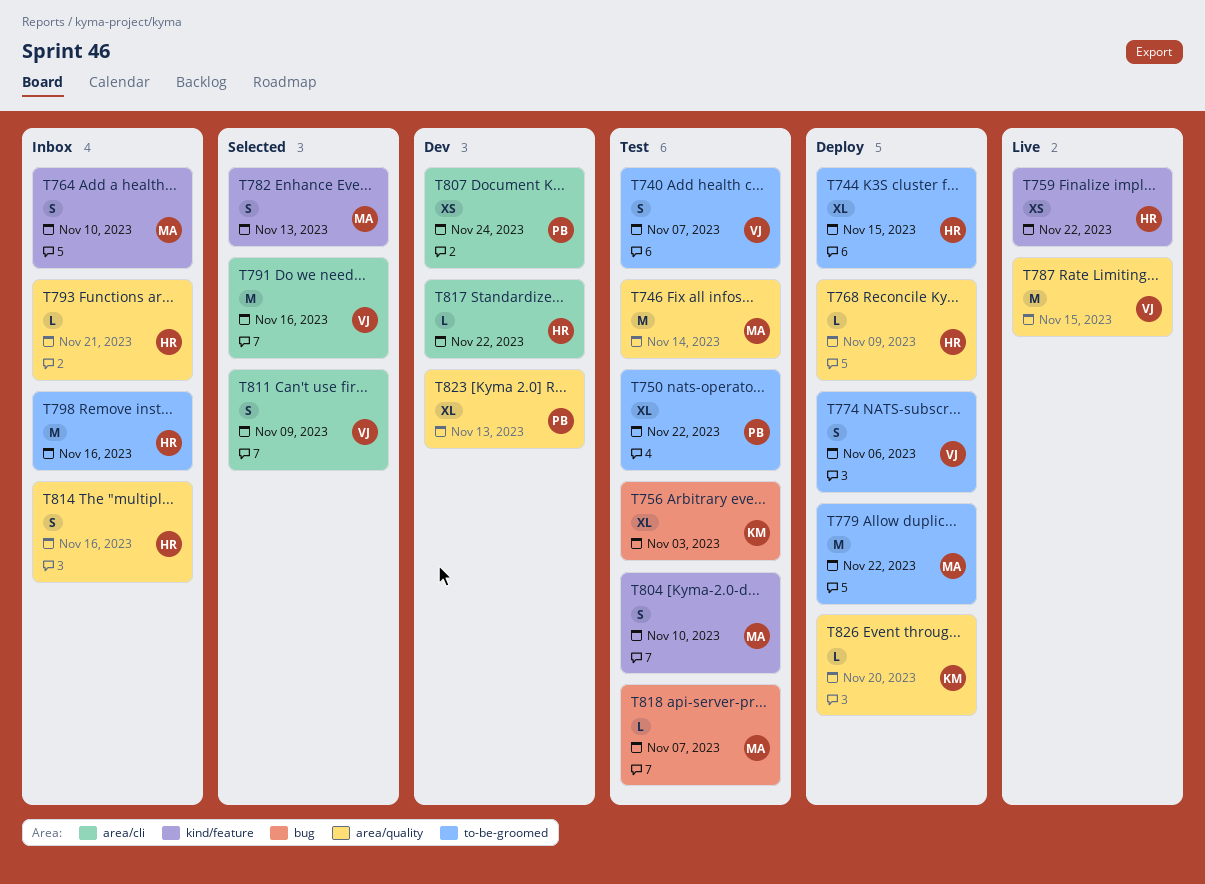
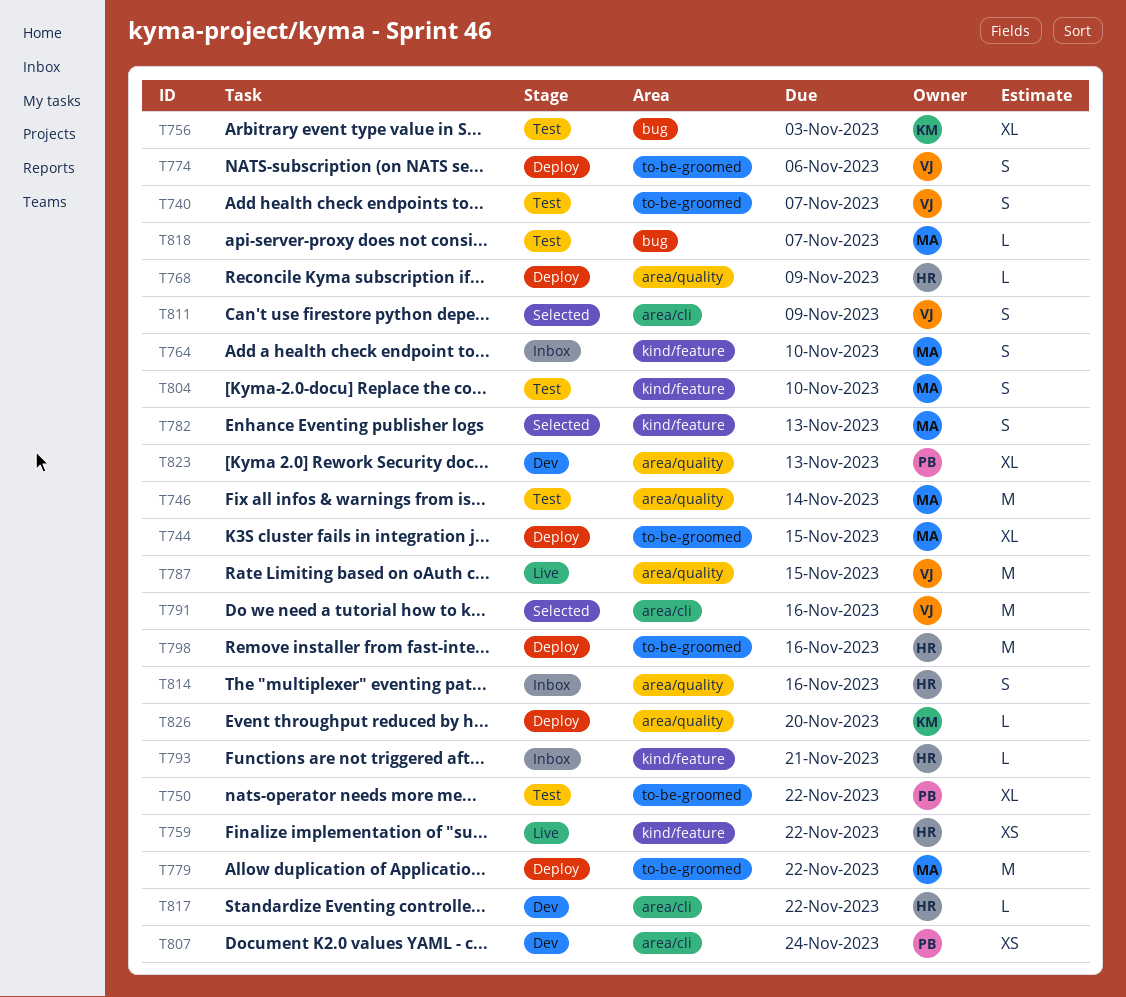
T744, owner: HR -> MA
T793, label: area/quality -> kind/feature
T798, status: Inbox -> Deploy

